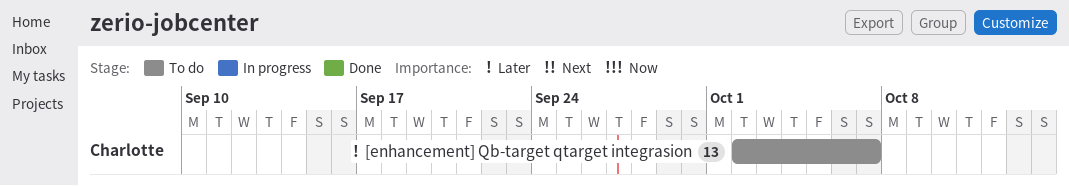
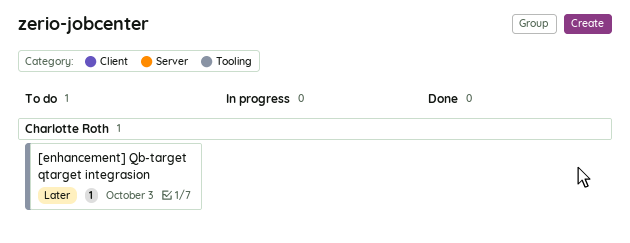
[enhancement] Qb-target qtarget integrasion, estimate: 13 -> 1
[enhancement] Qb-target qtarget integrasion, due: Oct 7 -> Oct 3

